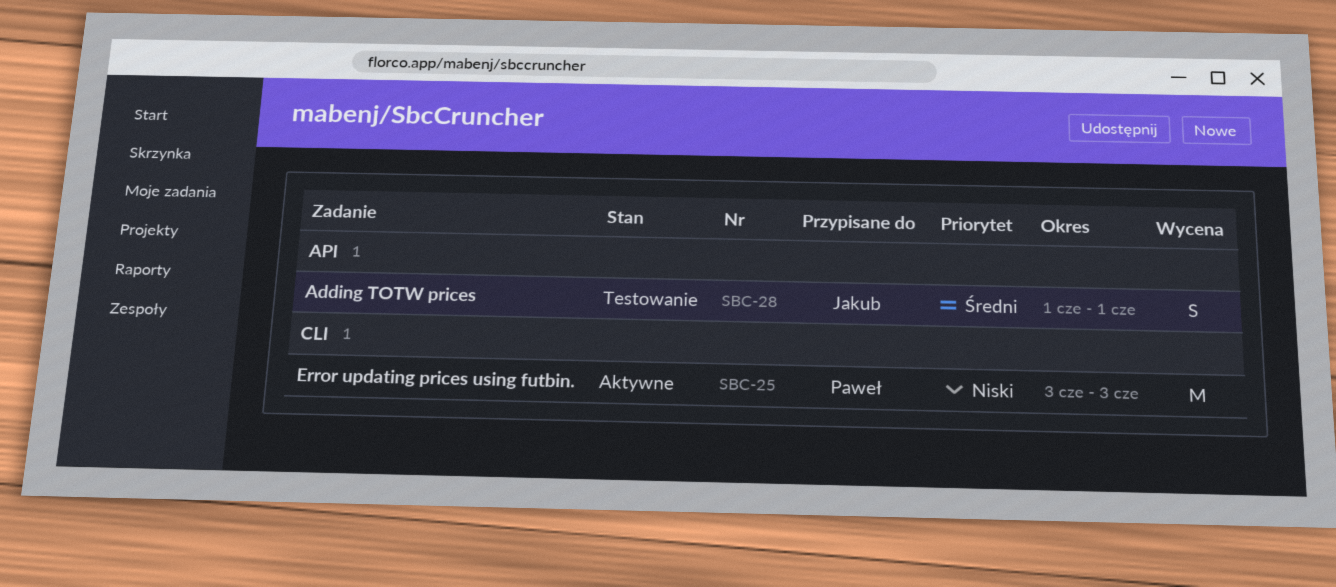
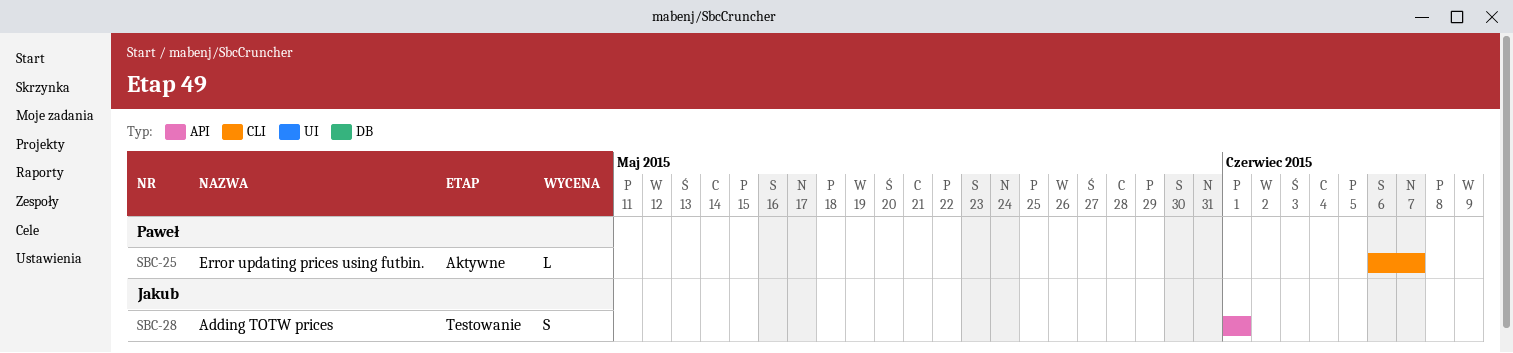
SBC-25, estimate: M -> L
SBC-25, start: Jun 3 -> Jun 6
SBC-25, due: Jun 3 -> Jun 7

